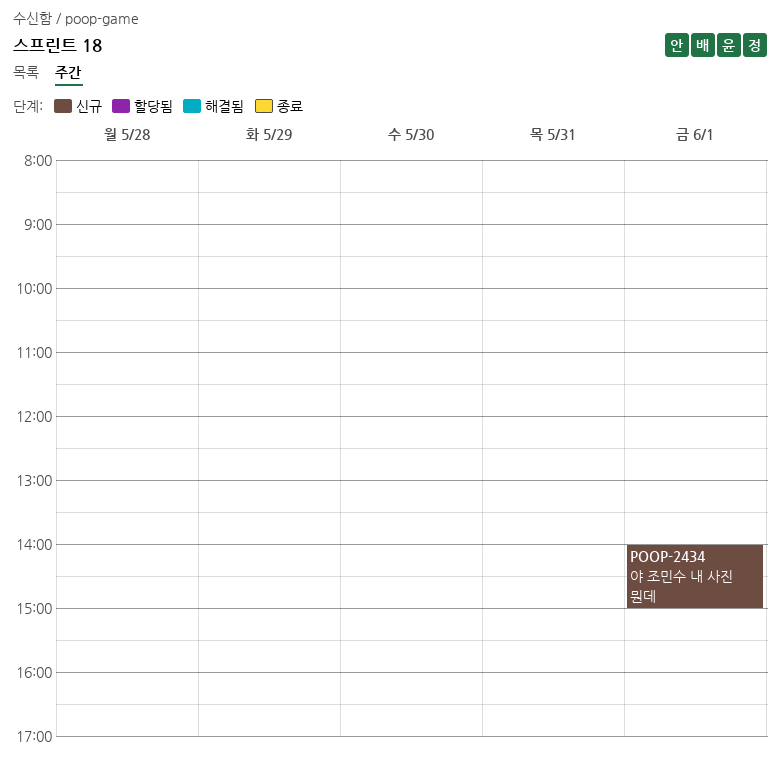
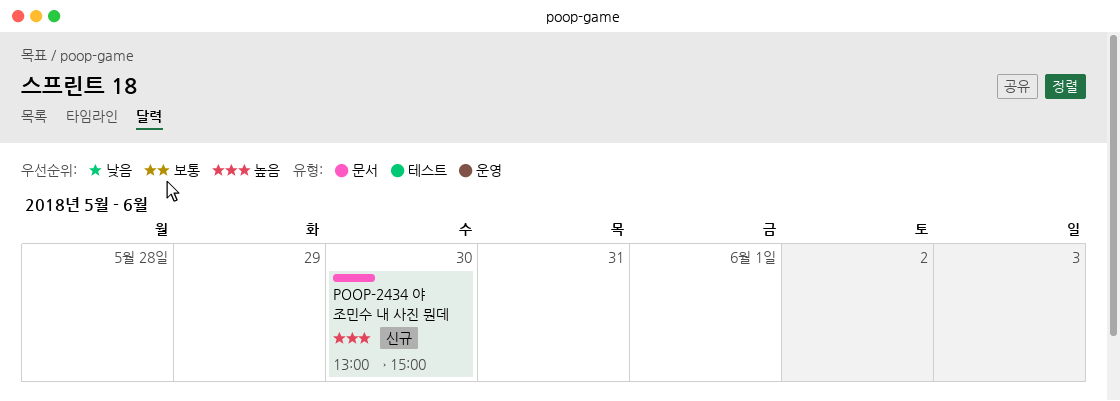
POOP-2434, day: Jun 1 -> May 30
POOP-2434, begins: 14:00 -> 13:00

